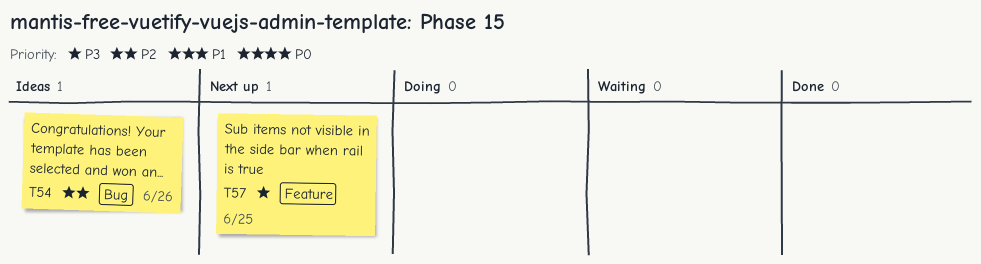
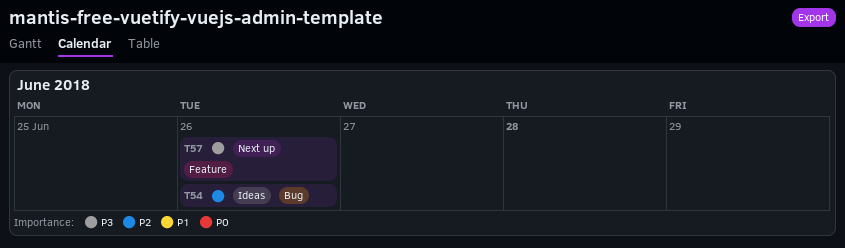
T57, due: Jun 25 -> Jun 26

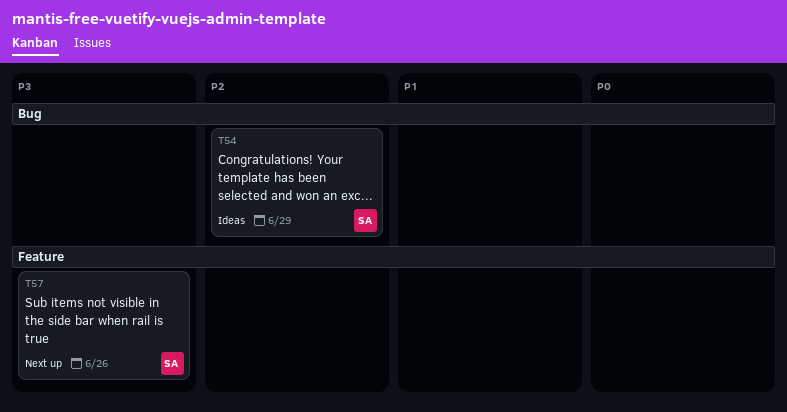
T54, due: Jun 26 -> Jun 29

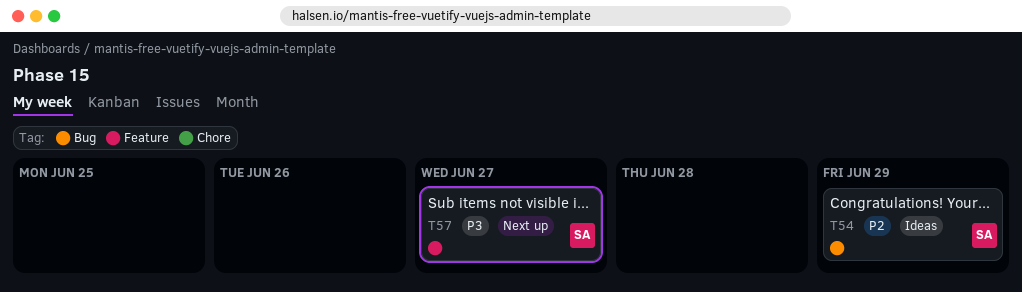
T57, due: Jun 26 -> Jun 27

